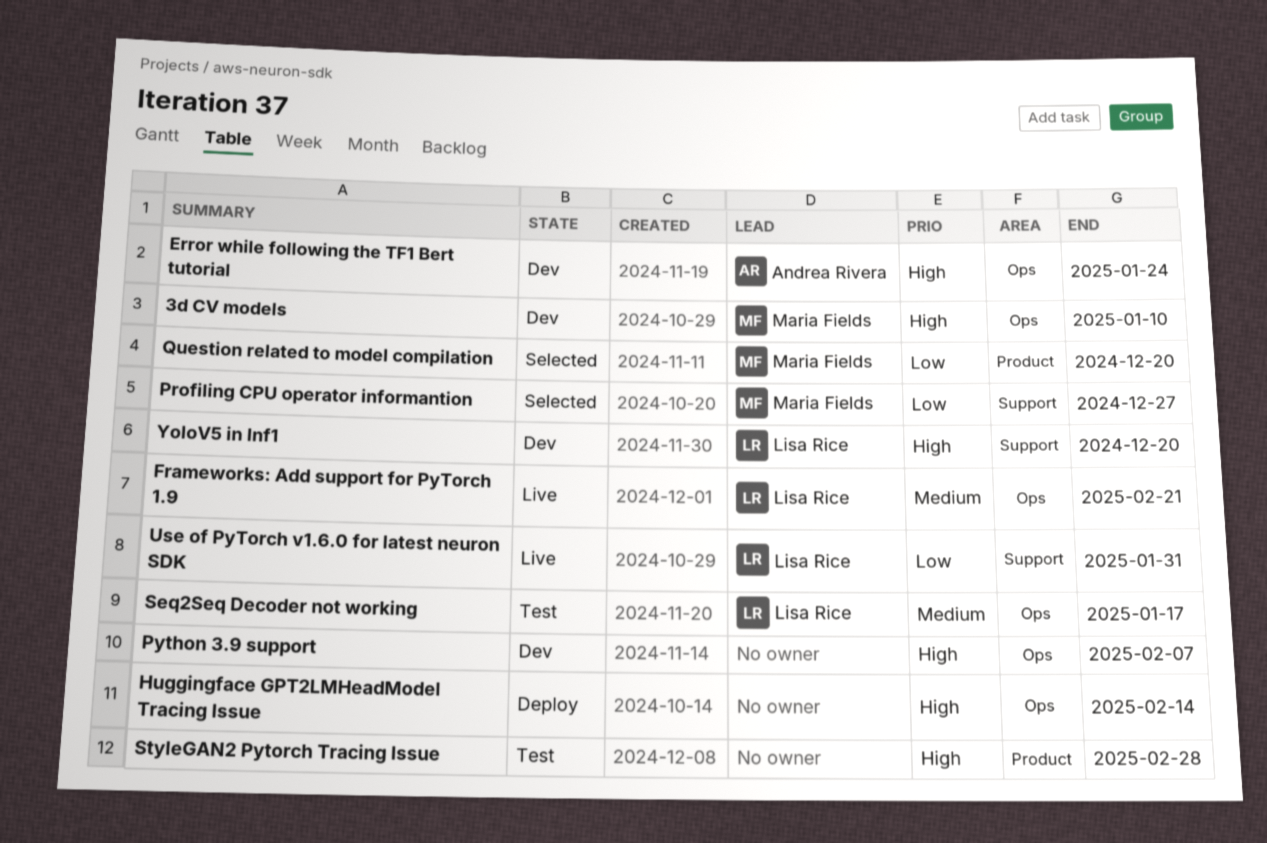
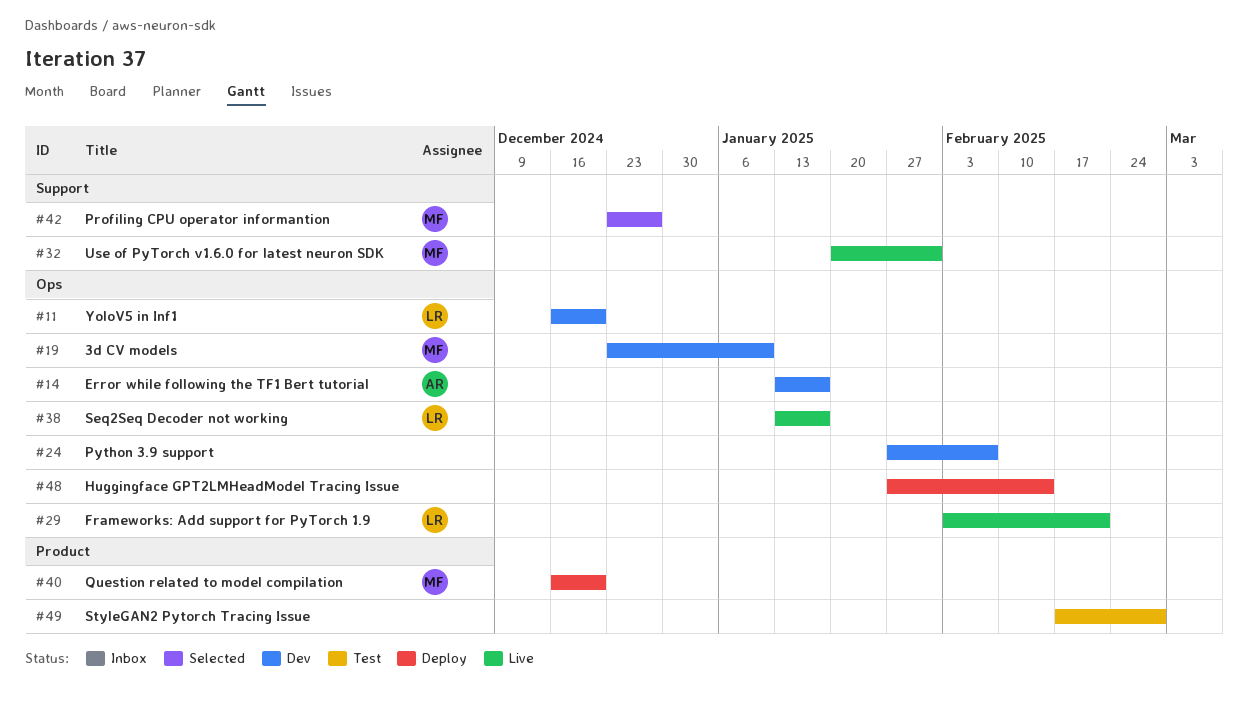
Error while following the TF1 Bert tutorial, due: Jan 24 -> Jan 17
Question related to model compilation, status: Selected -> Deploy
Seq2Seq Decoder not working, status: Test -> Live
Use of PyTorch v1.6.0 for latest neuron SDK, owner: Lisa Rice -> Maria Fields
YoloV5 in Inf1, label: Support -> Ops

